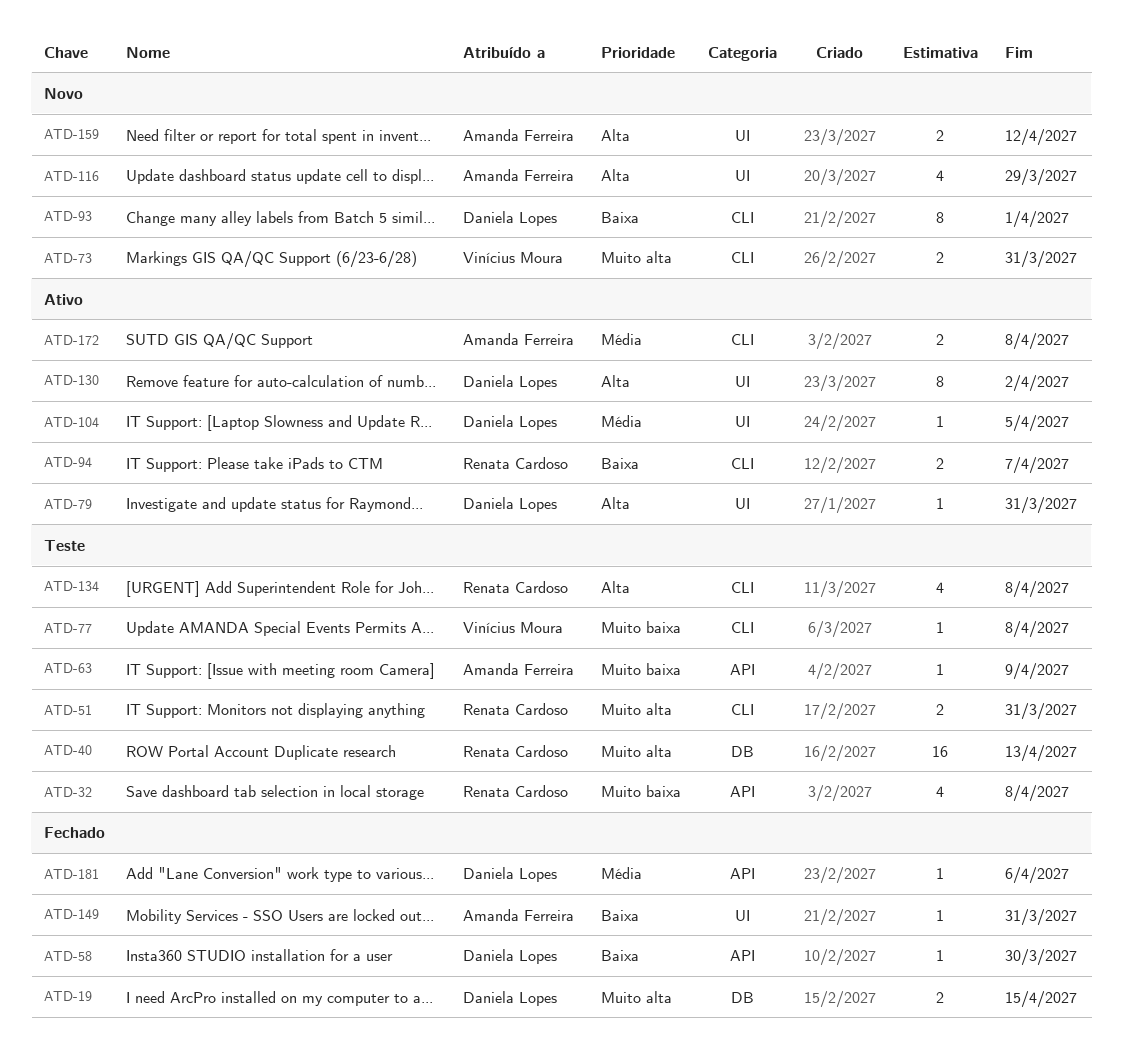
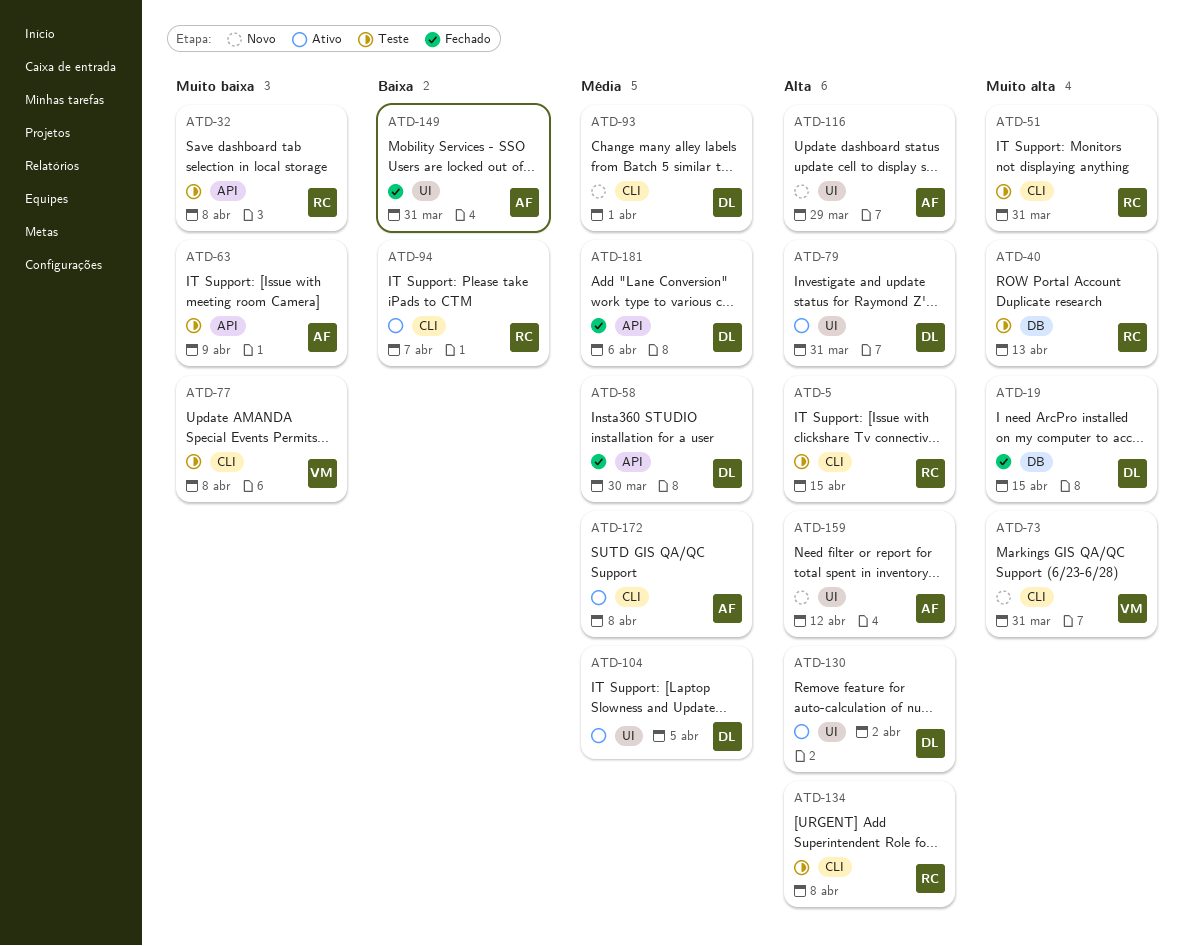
ATD-5: none -> present
ATD-58, priority: Baixa -> Média
ATD-93, priority: Baixa -> Média

